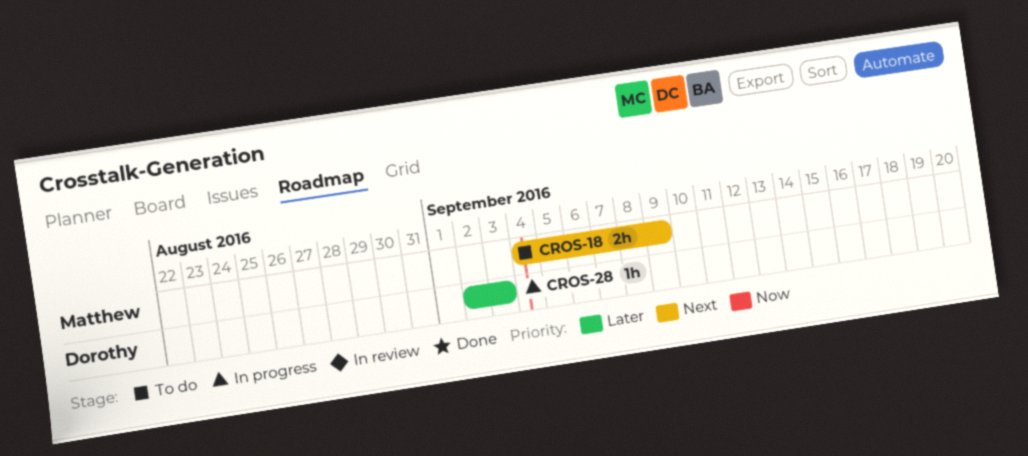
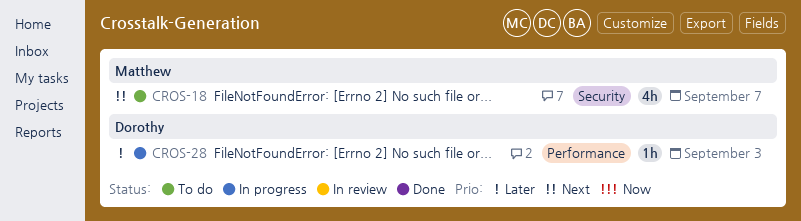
CROS-18, estimate: 2h -> 4h
CROS-18, due: Sep 9 -> Sep 7

